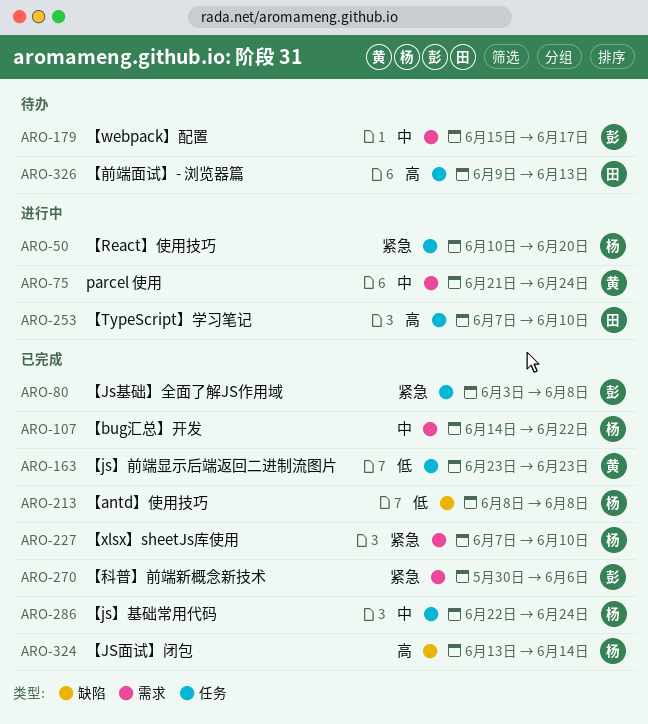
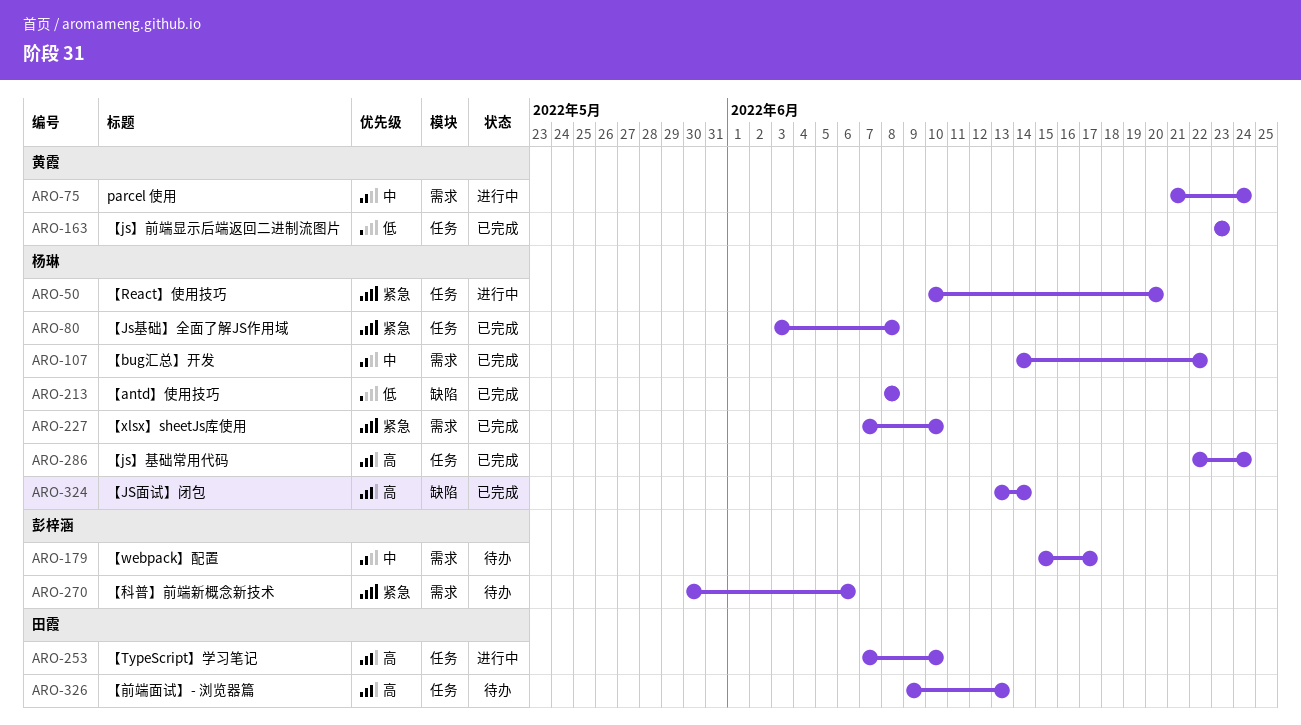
ARO-80, owner: 彭梓涵 -> 杨琳
ARO-270, status: 已完成 -> 待办
ARO-286, priority: 中 -> 高

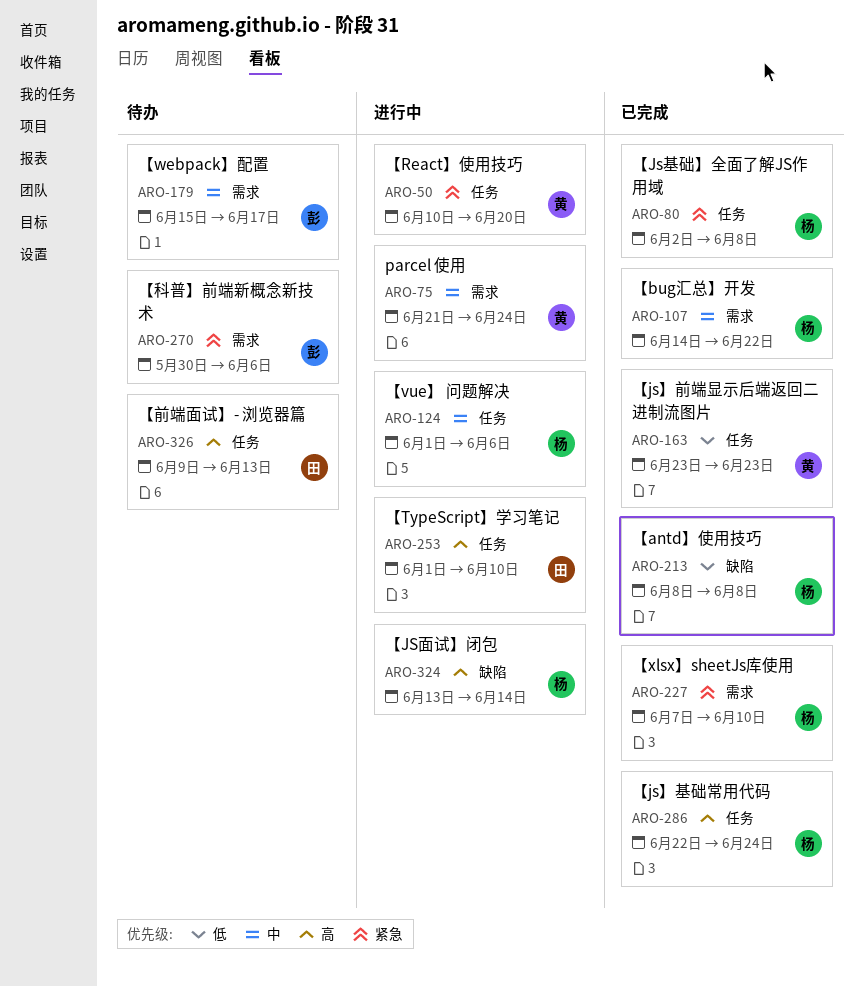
ARO-50, owner: 杨琳 -> 黄霞
ARO-80, start: Jun 3 -> Jun 2
ARO-124: none -> present
ARO-253, start: Jun 7 -> Jun 1
ARO-324, status: 已完成 -> 进行中

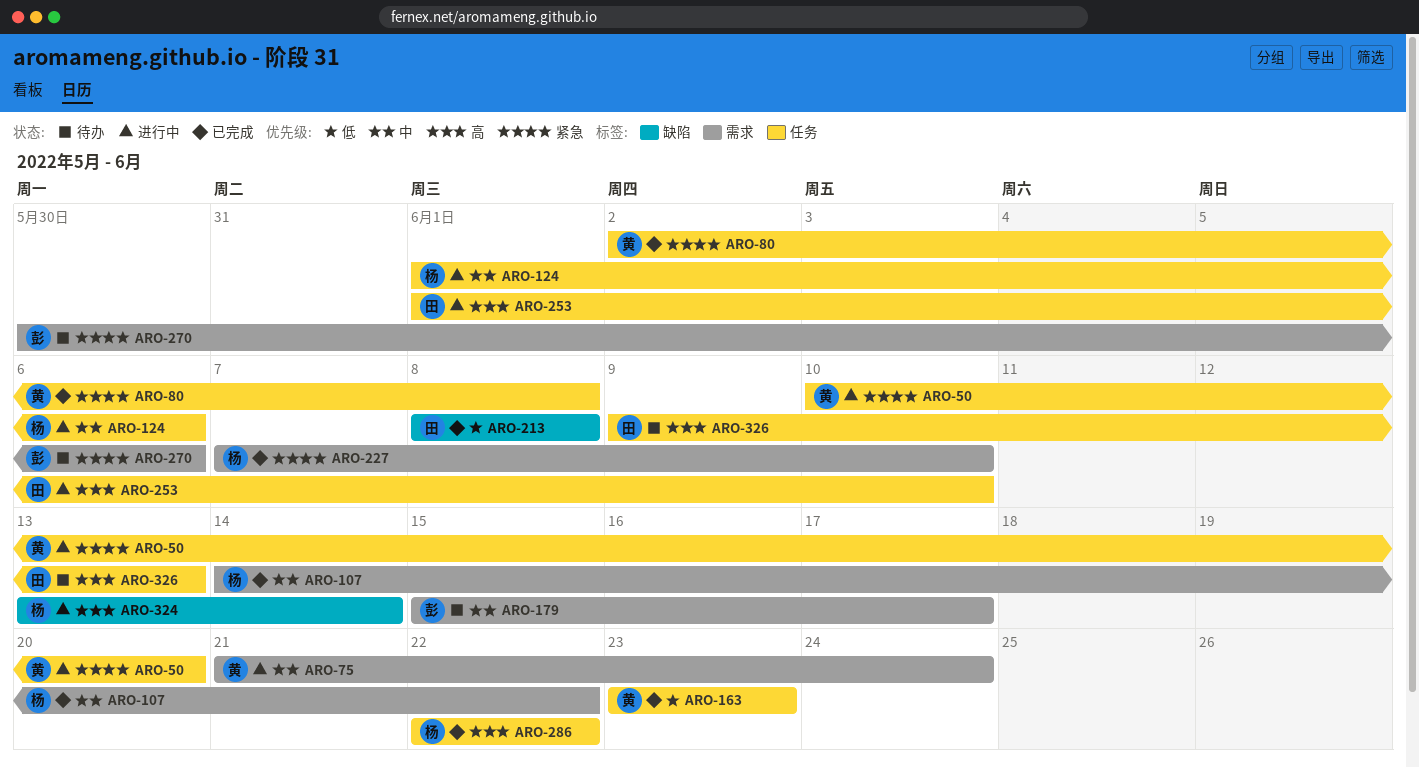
ARO-80, owner: 杨 -> 黄
ARO-213, owner: 杨 -> 田
ARO-286, due: Jun 24 -> Jun 22

